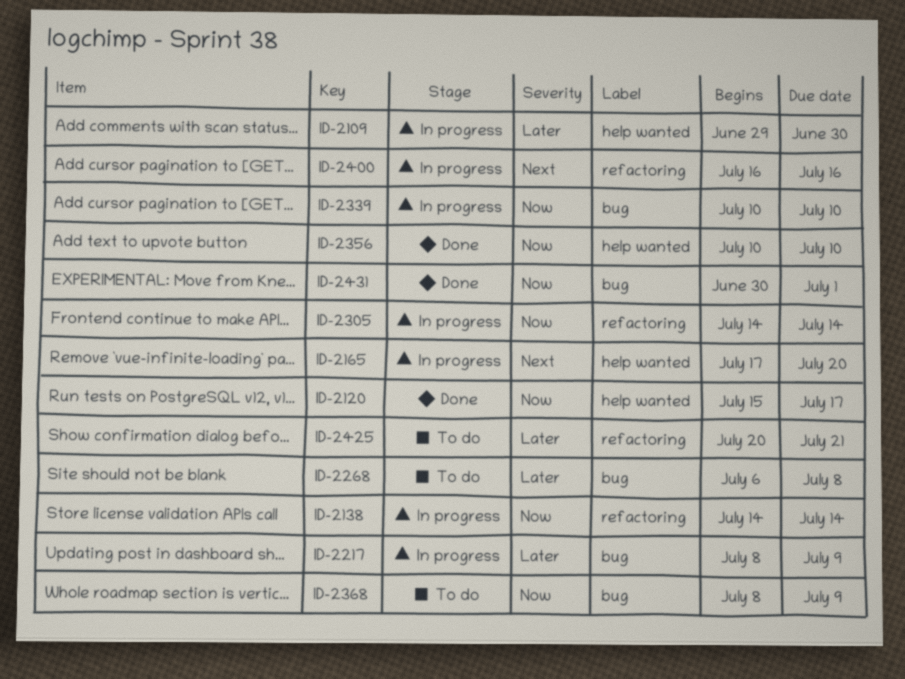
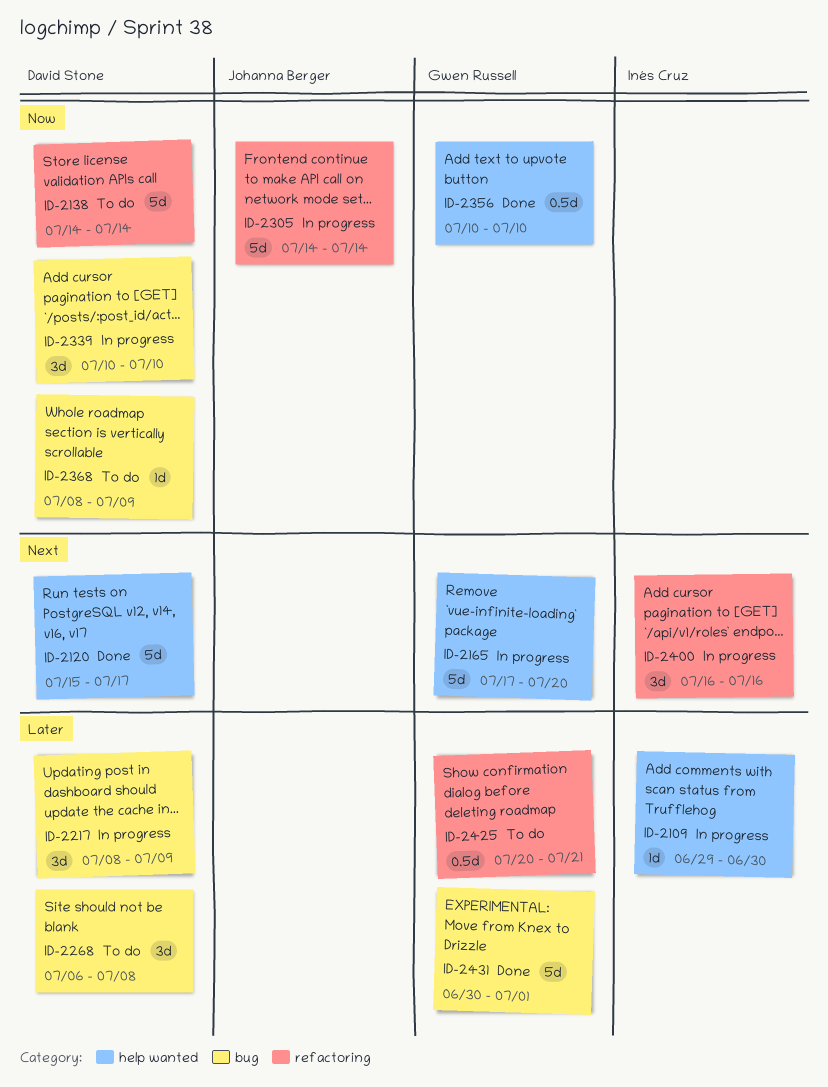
ID-2120, priority: Now -> Next
ID-2138, status: In progress -> To do
ID-2431, priority: Now -> Later

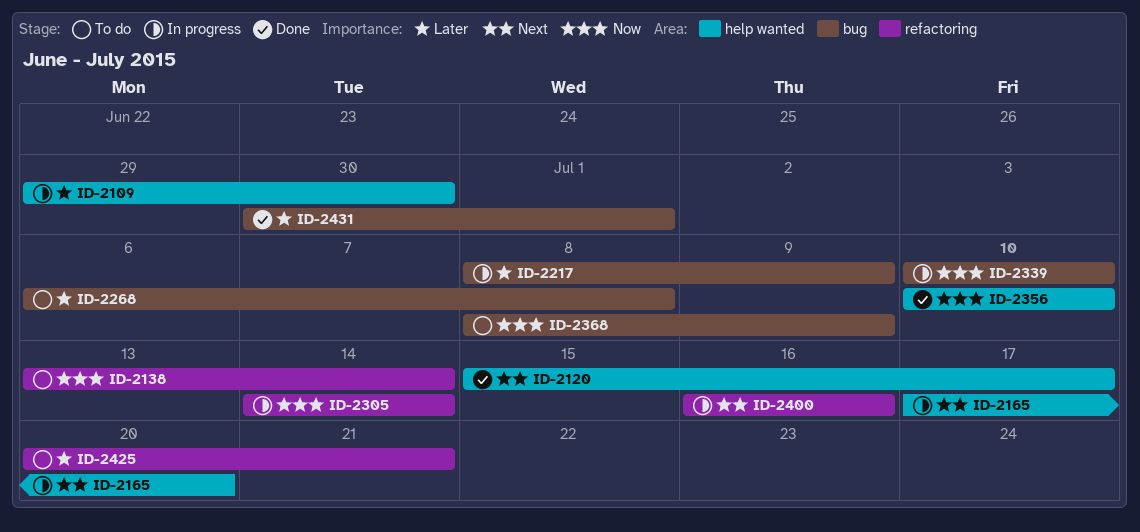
ID-2138, start: Jul 14 -> Jul 13

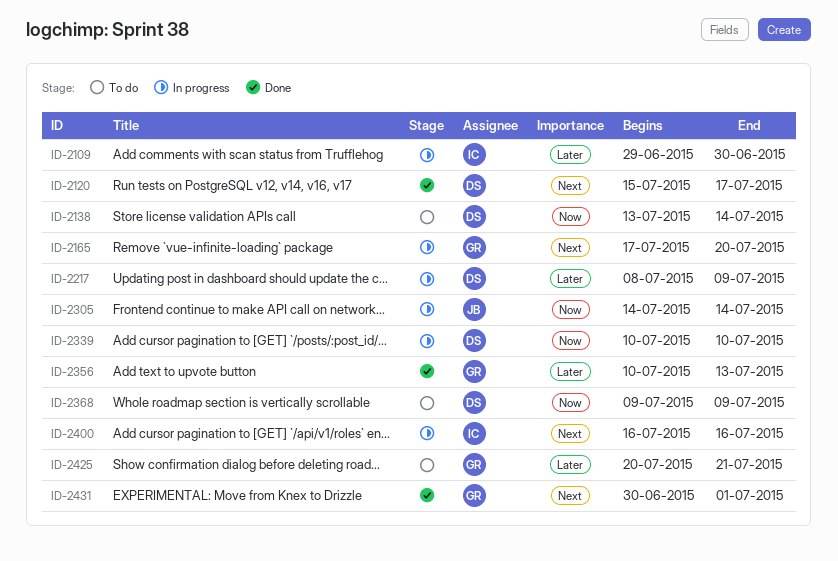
ID-2268: present -> none
ID-2356, priority: Now -> Later
ID-2356, due: Jul 10 -> Jul 13
ID-2368, start: Jul 8 -> Jul 9
ID-2431, priority: Later -> Next

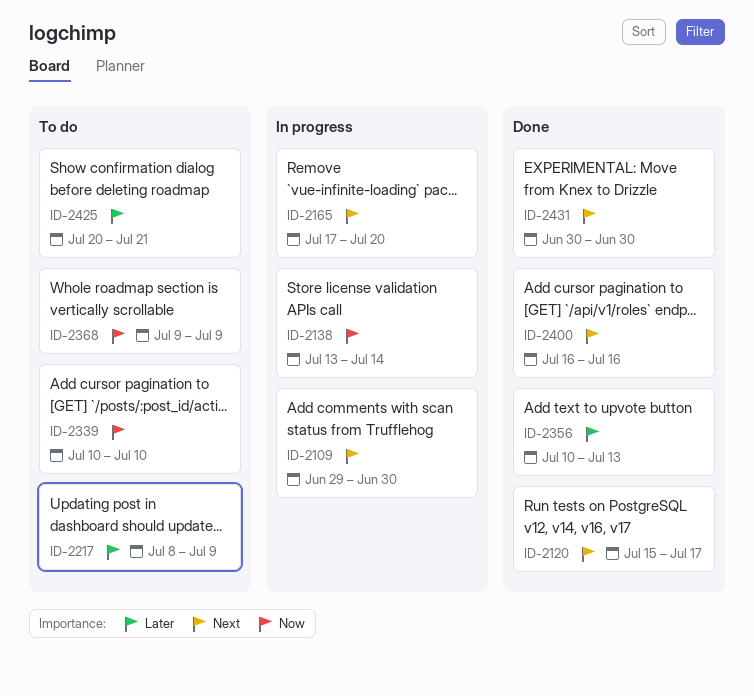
ID-2109, priority: Later -> Next
ID-2138, status: To do -> In progress
ID-2217, status: In progress -> To do
ID-2305: present -> none
ID-2339, status: In progress -> To do
ID-2400, status: In progress -> Done
ID-2431, due: Jul 1 -> Jun 30

